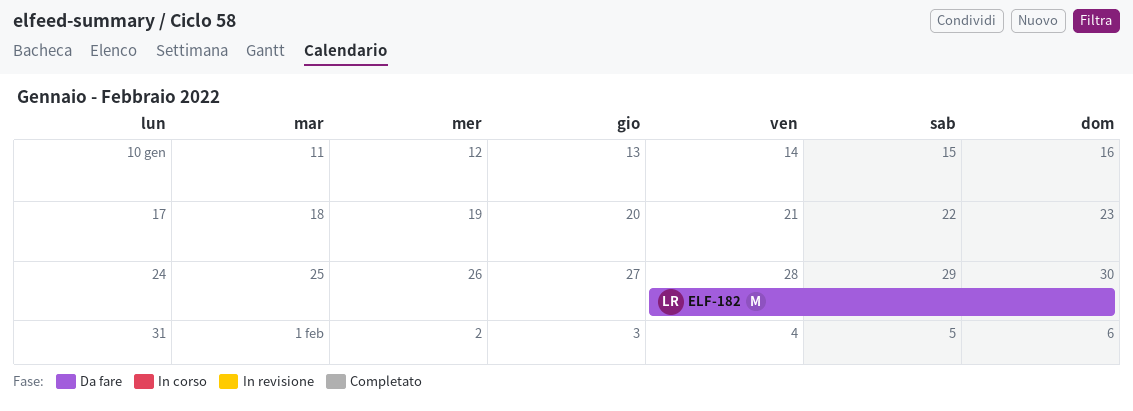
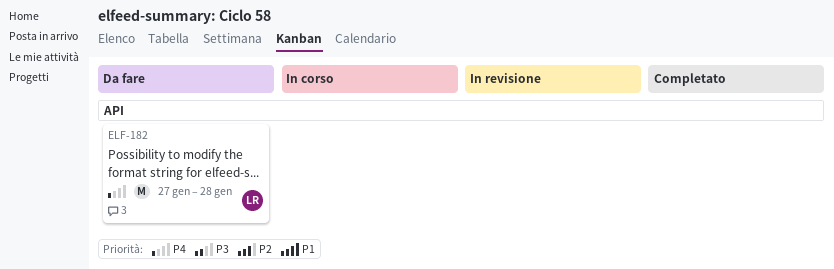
ELF-182, start: Jan 28 -> Jan 27
ELF-182, due: Jan 30 -> Jan 28

